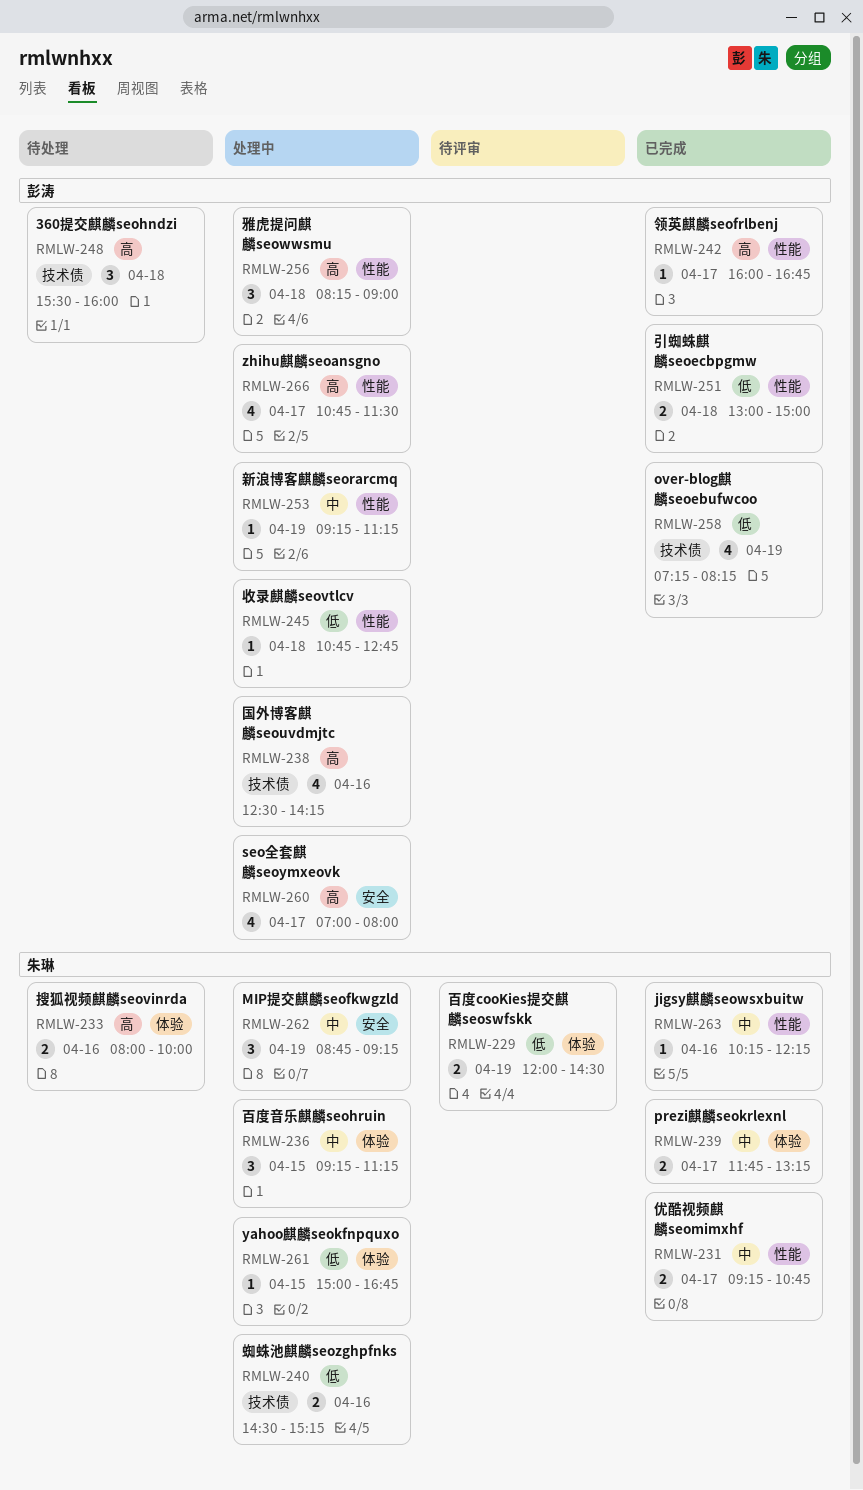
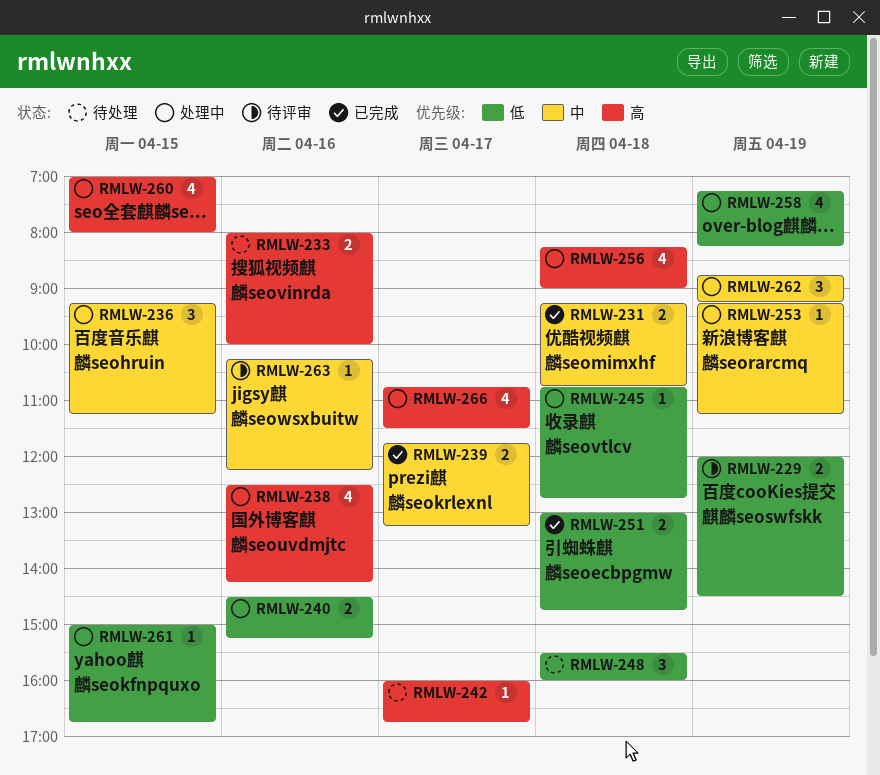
RMLW-231, day: Apr 17 -> Apr 18
RMLW-242, status: 已完成 -> 待处理
RMLW-248, priority: 高 -> 低
RMLW-251, ends: 15:00 -> 14:45
RMLW-256, estimate: 3 -> 4
RMLW-258, status: 已完成 -> 处理中
RMLW-260, day: Apr 17 -> Apr 15
RMLW-263, status: 已完成 -> 待评审

